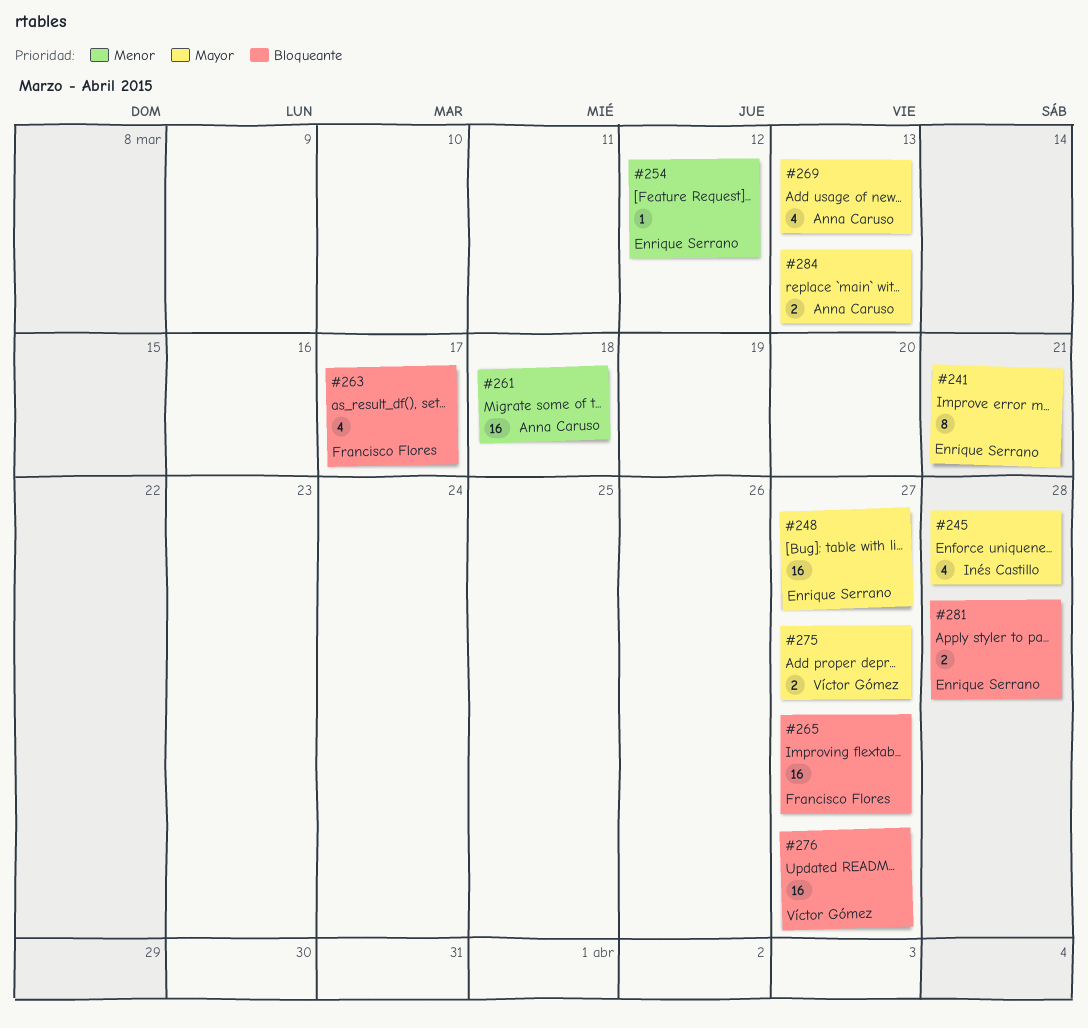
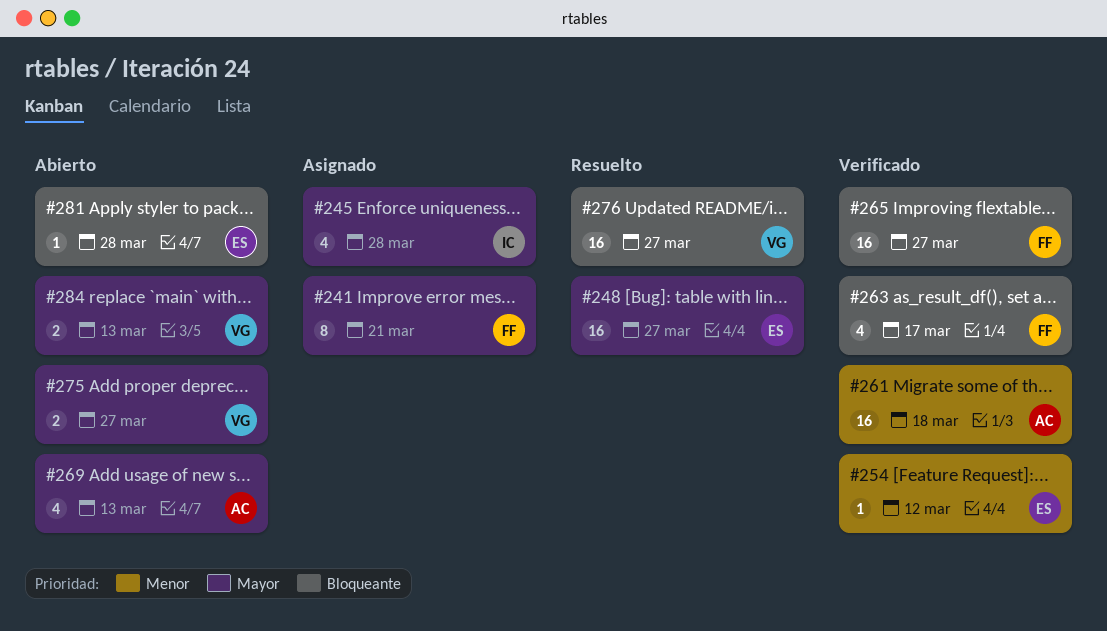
#241, owner: Enrique Serrano -> Francisco Flores
#281, estimate: 2 -> 1
#284, owner: Anna Caruso -> Víctor Gómez

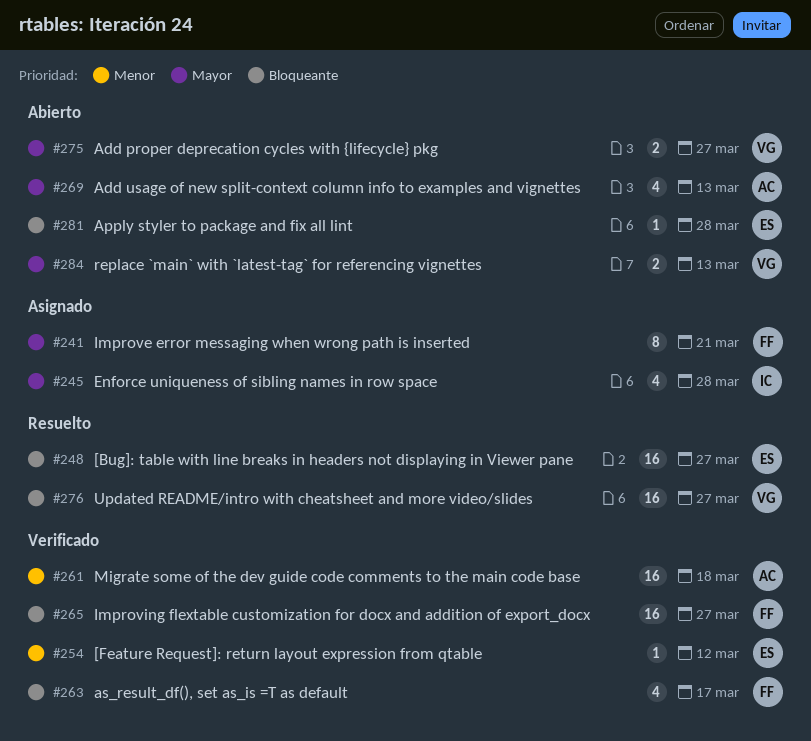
#248, priority: Mayor -> Bloqueante

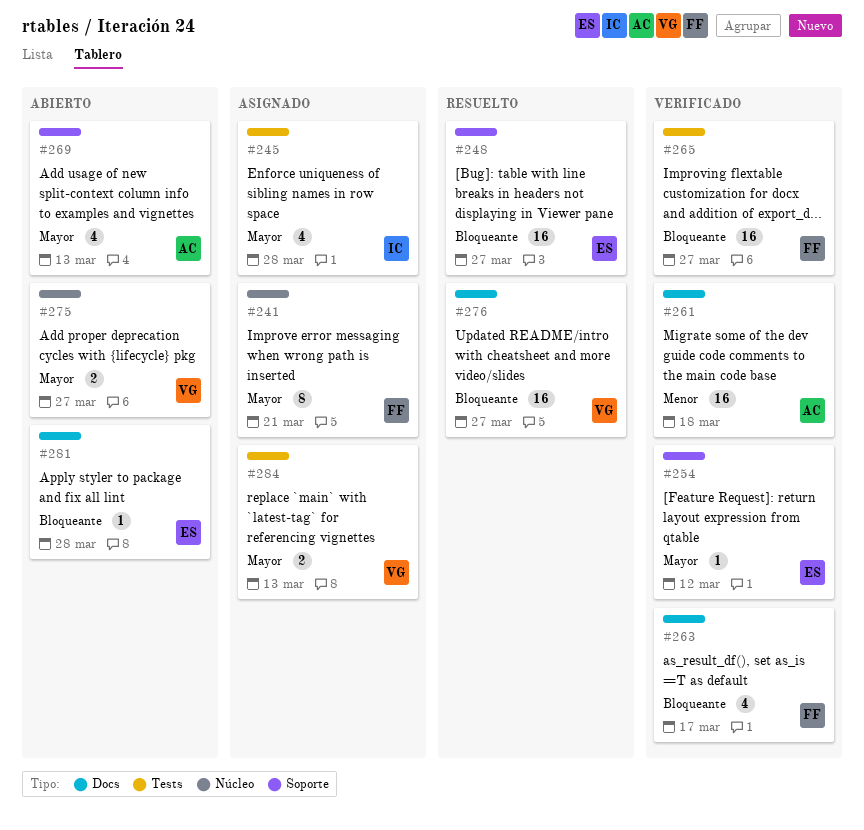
#254, priority: Menor -> Mayor
#284, status: Abierto -> Asignado

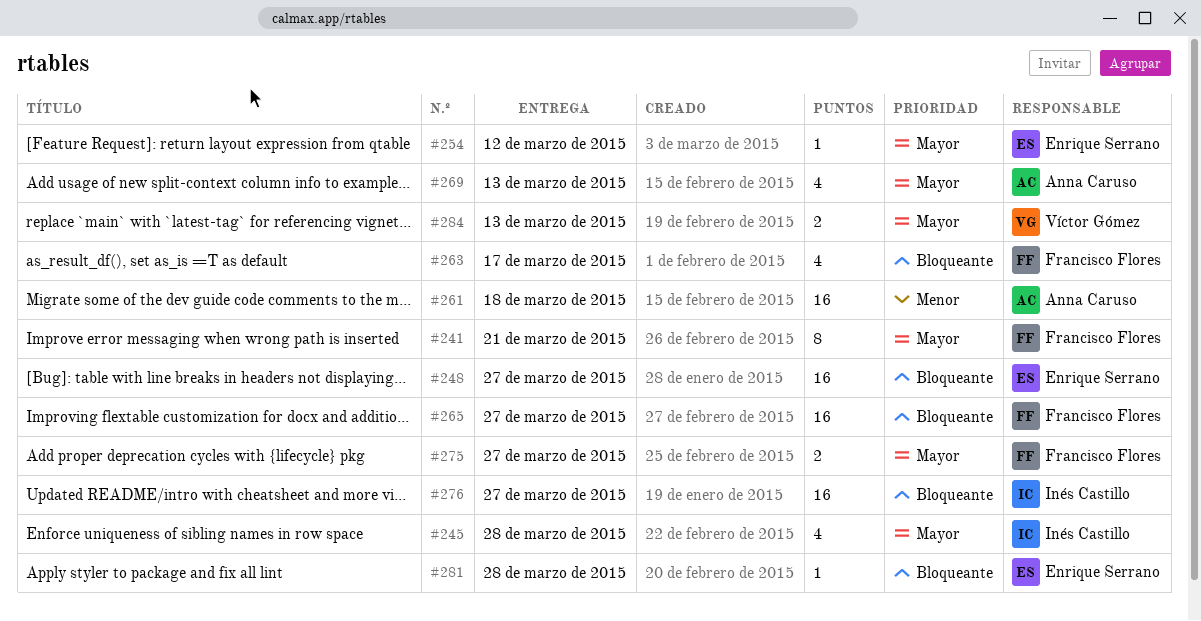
#275, owner: Víctor Gómez -> Francisco Flores
#276, owner: Víctor Gómez -> Inés Castillo

